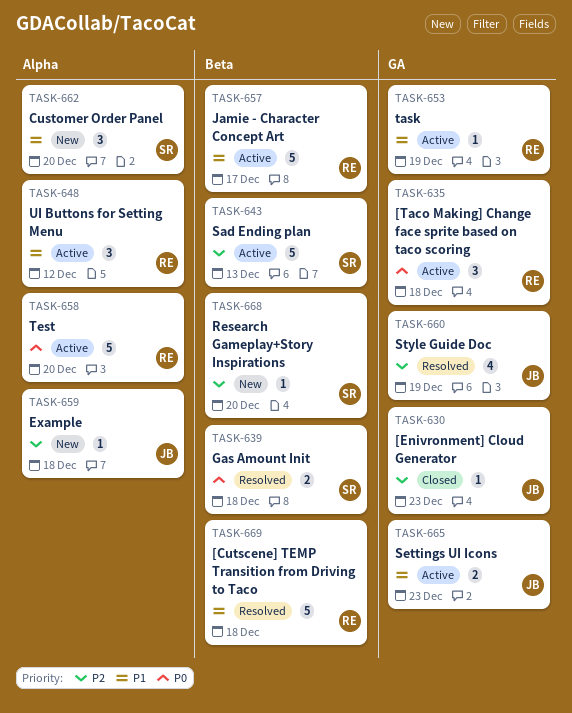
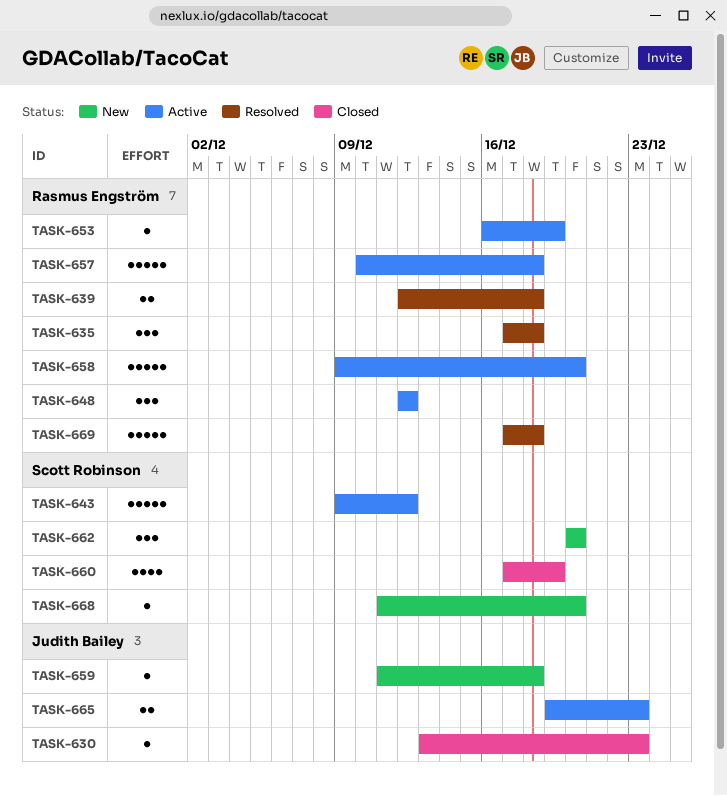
TASK-635, status: Active -> Resolved
TASK-639, owner: Scott Robinson -> Rasmus Engström
TASK-643, due: Dec 13 -> Dec 12
TASK-657, due: Dec 17 -> Dec 18
TASK-660, status: Resolved -> Closed
TASK-660, owner: Judith Bailey -> Scott Robinson

